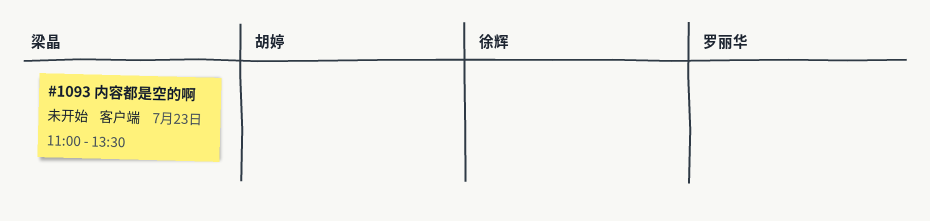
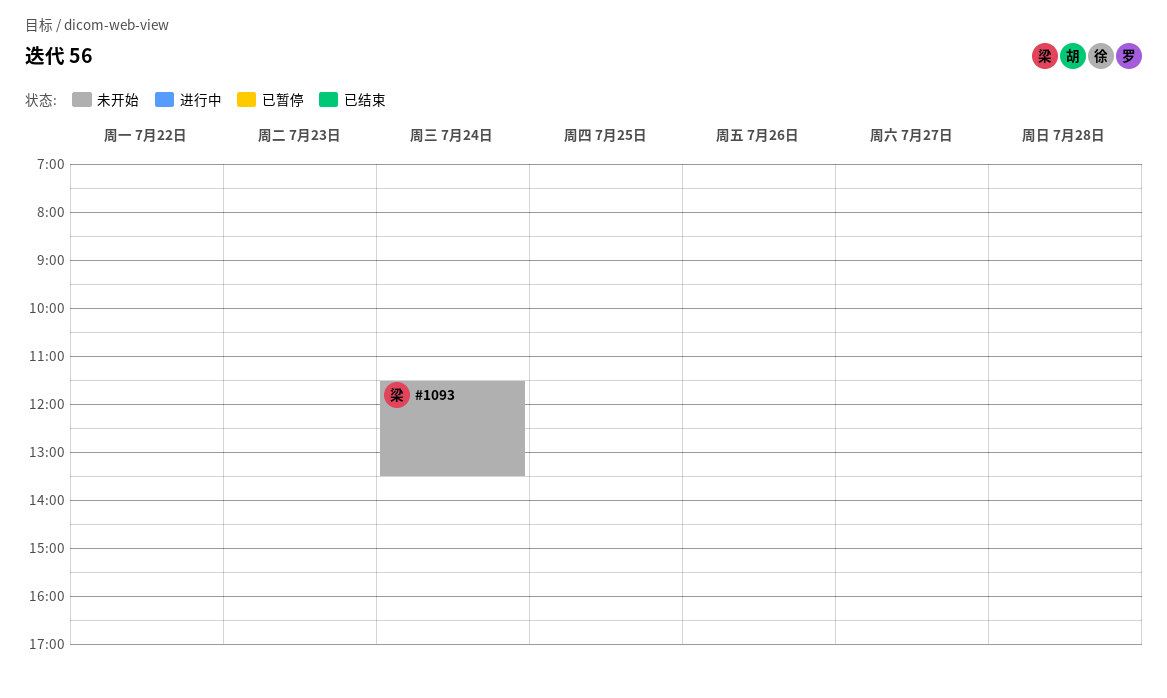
#1093, day: Jul 23 -> Jul 24
#1093, begins: 11:00 -> 11:30

